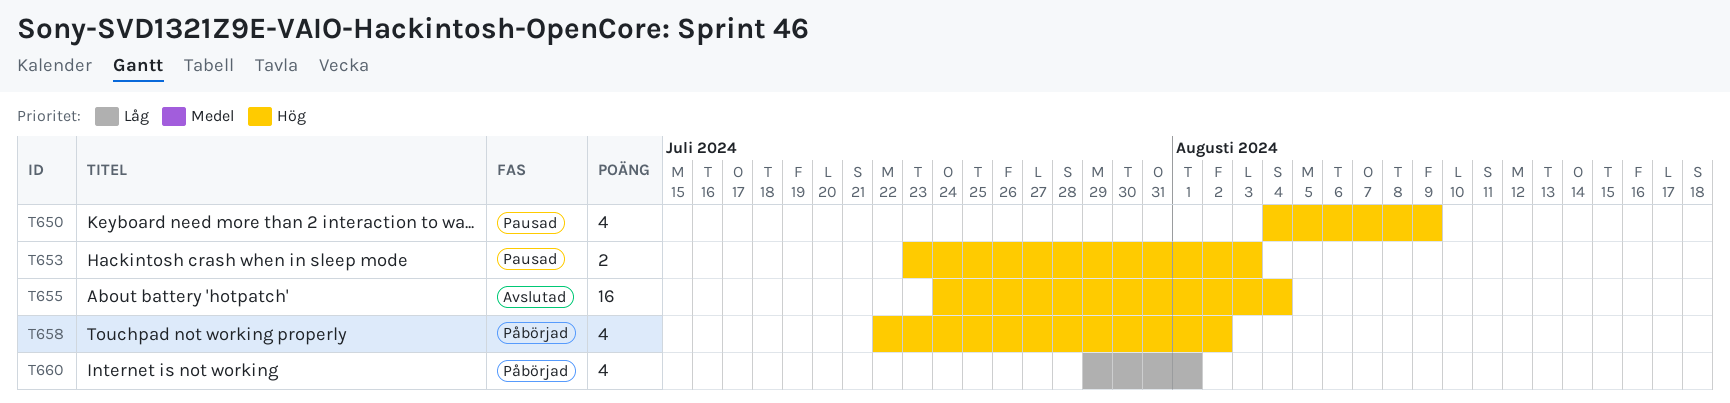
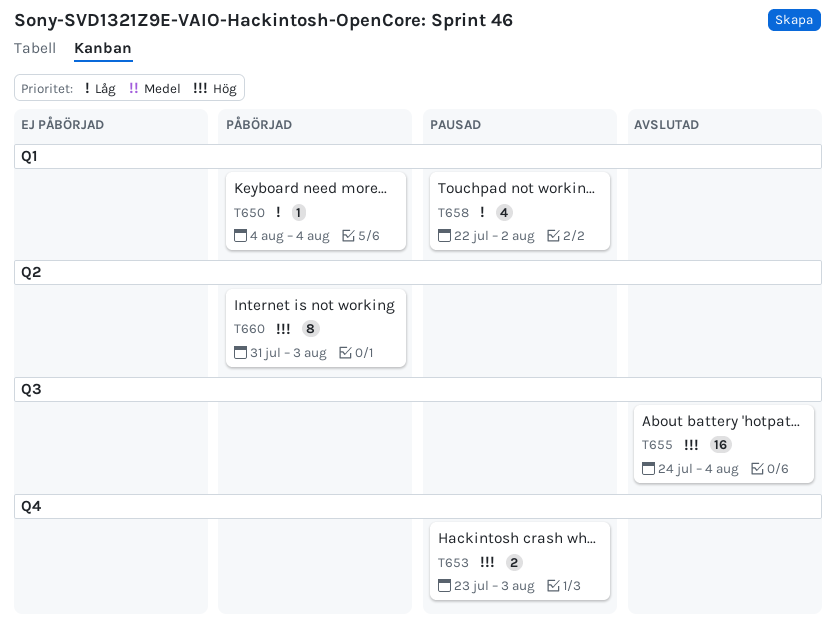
T650, status: Pausad -> Påbörjad
T650, priority: Hög -> Låg
T650, estimate: 4 -> 1
T650, due: Aug 9 -> Aug 4
T658, status: Påbörjad -> Pausad
T658, priority: Hög -> Låg
T660, priority: Låg -> Hög
T660, estimate: 4 -> 8
T660, start: Jul 29 -> Jul 31
T660, due: Aug 1 -> Aug 3

